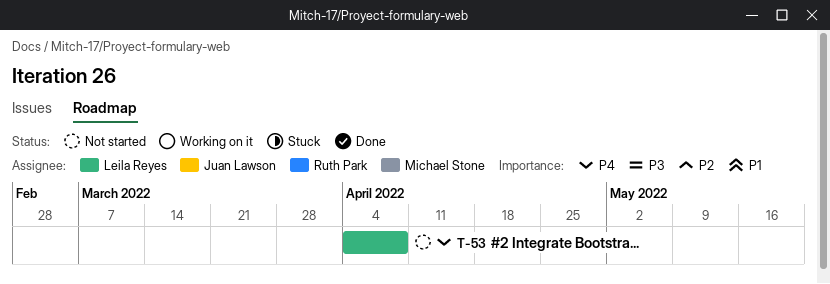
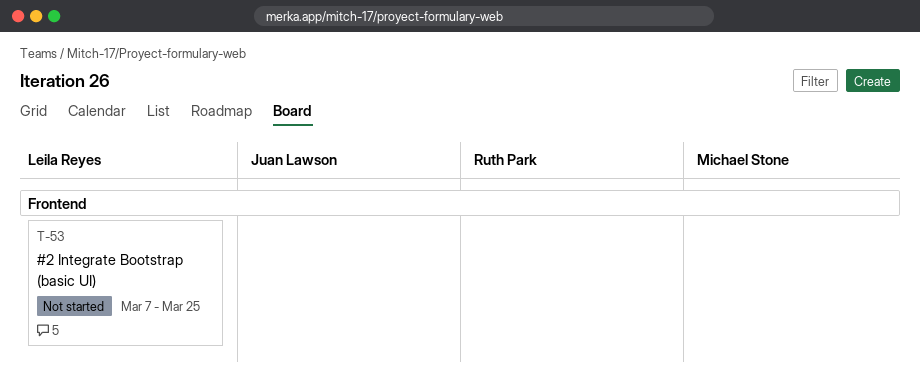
T-53, start: Apr 4 -> Mar 7
T-53, due: Apr 8 -> Mar 25

